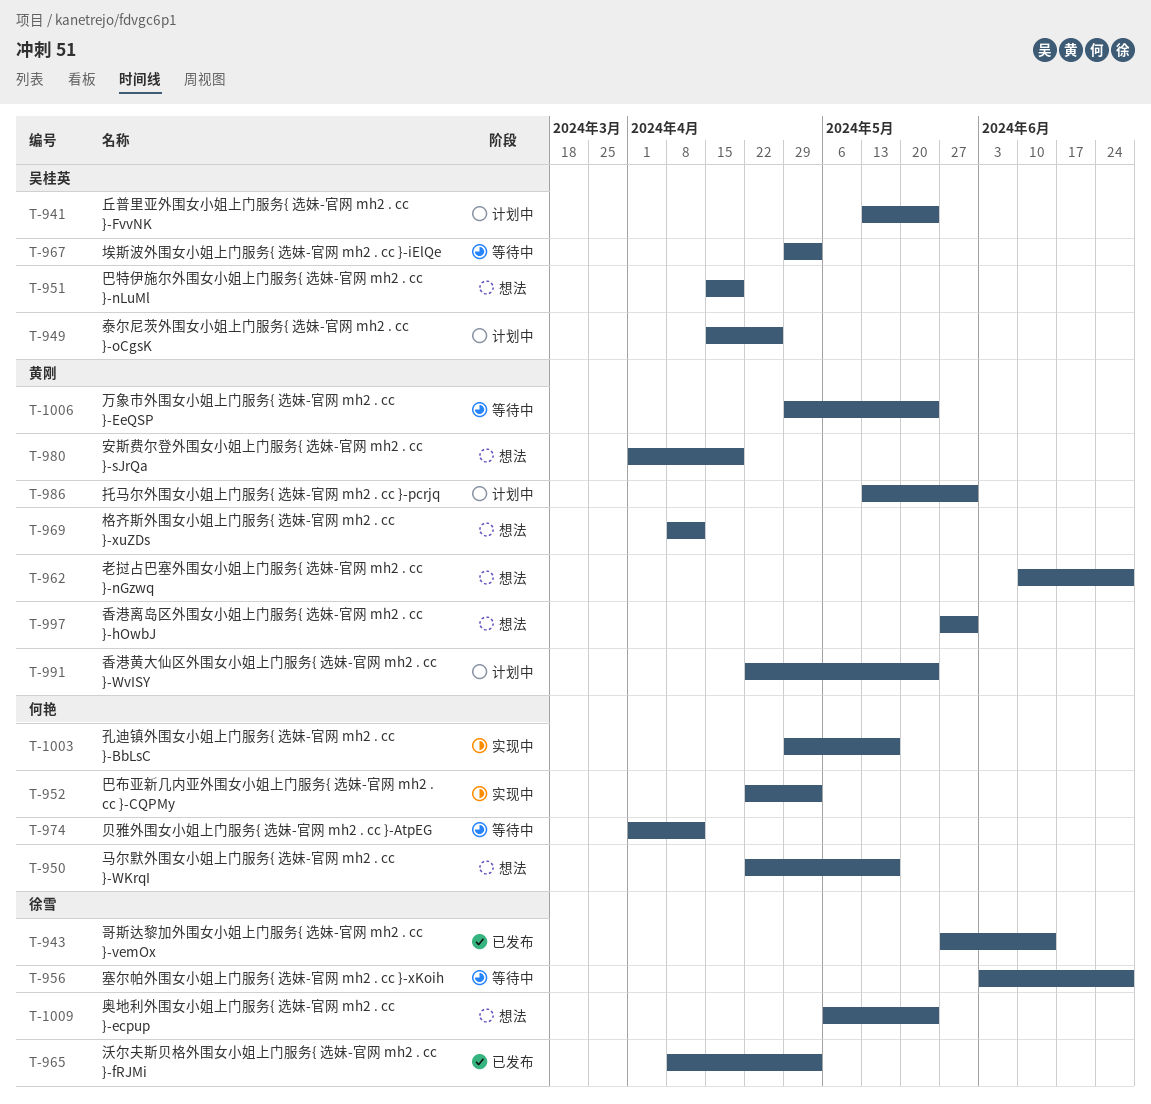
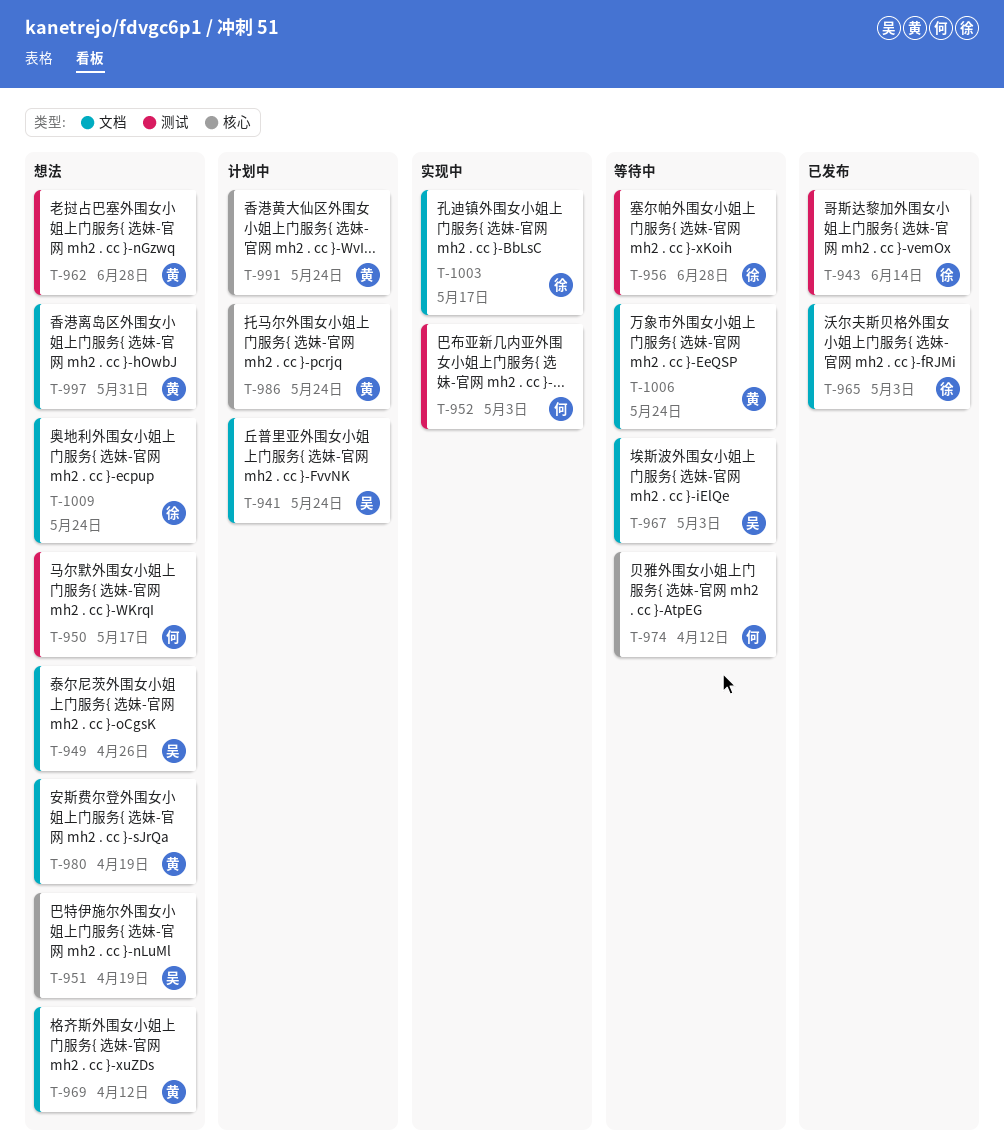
T-949, status: 计划中 -> 想法
T-986, due: May 31 -> May 24
T-1003, owner: 何艳 -> 徐雪

